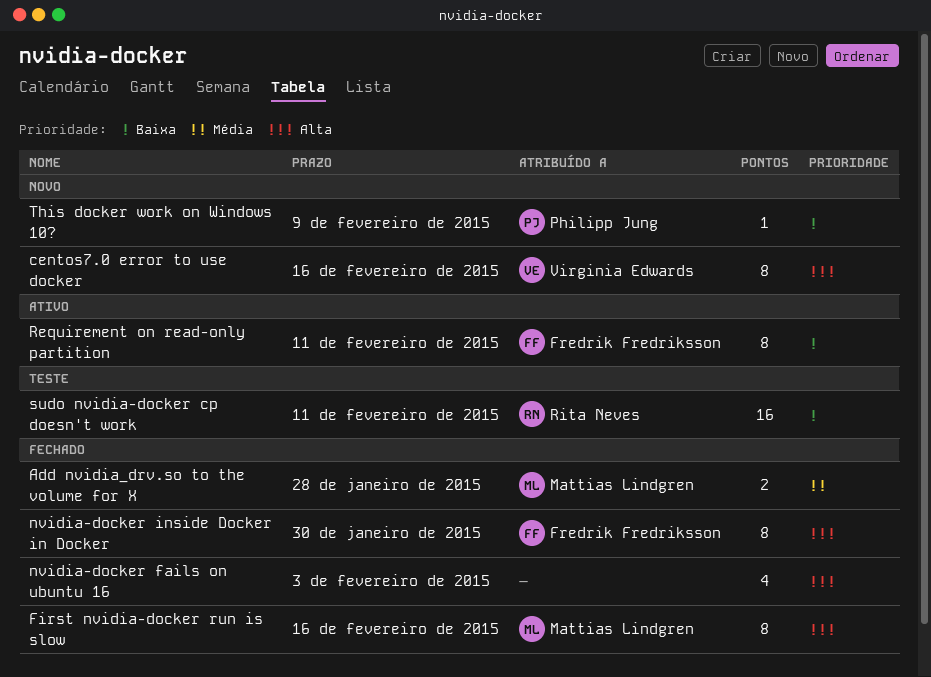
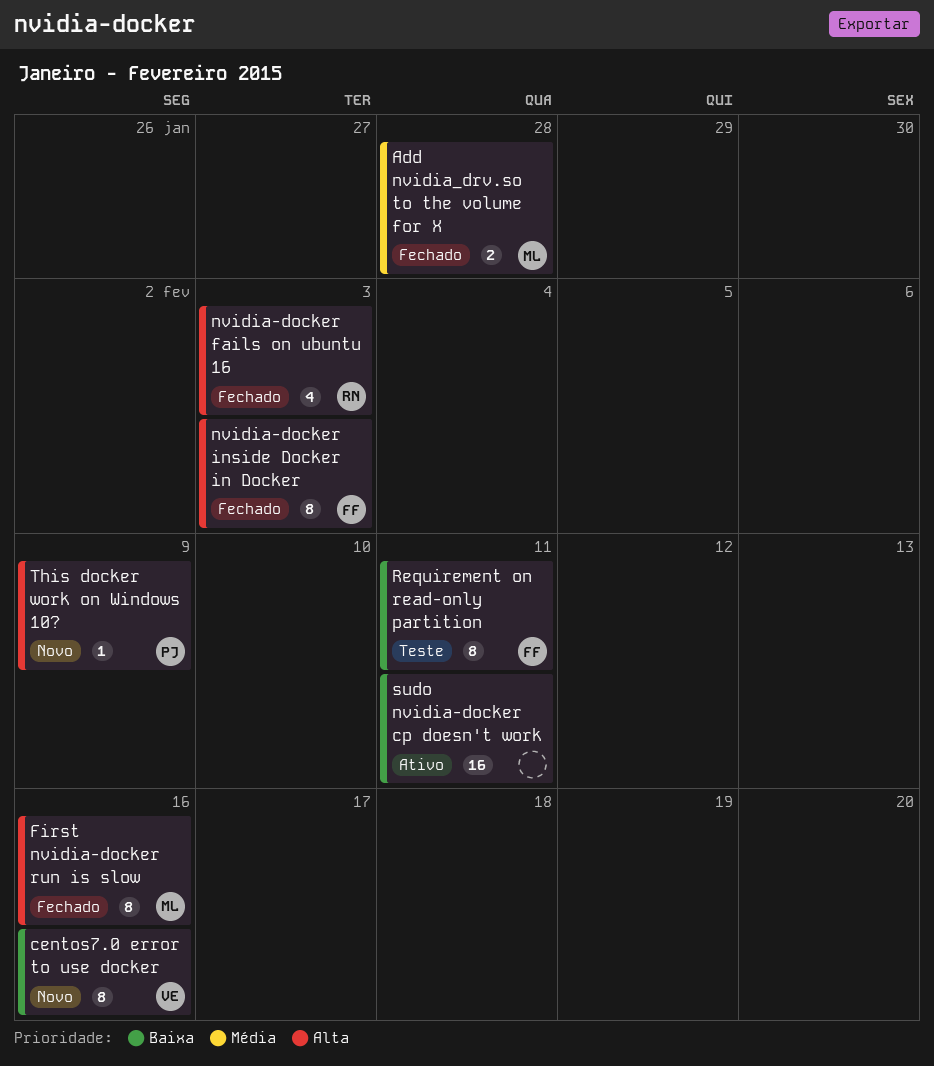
centos7.0 error to use docker, priority: Alta -> Baixa
nvidia-docker fails on ubuntu 16, owner: none -> Rita Neves
nvidia-docker inside Docker in Docker, due: Jan 30 -> Feb 3
Requirement on read-only partition, status: Ativo -> Teste
sudo nvidia-docker cp doesn't work, status: Teste -> Ativo
sudo nvidia-docker cp doesn't work, owner: Rita Neves -> none
This docker work on Windows 10?, priority: Baixa -> Alta

